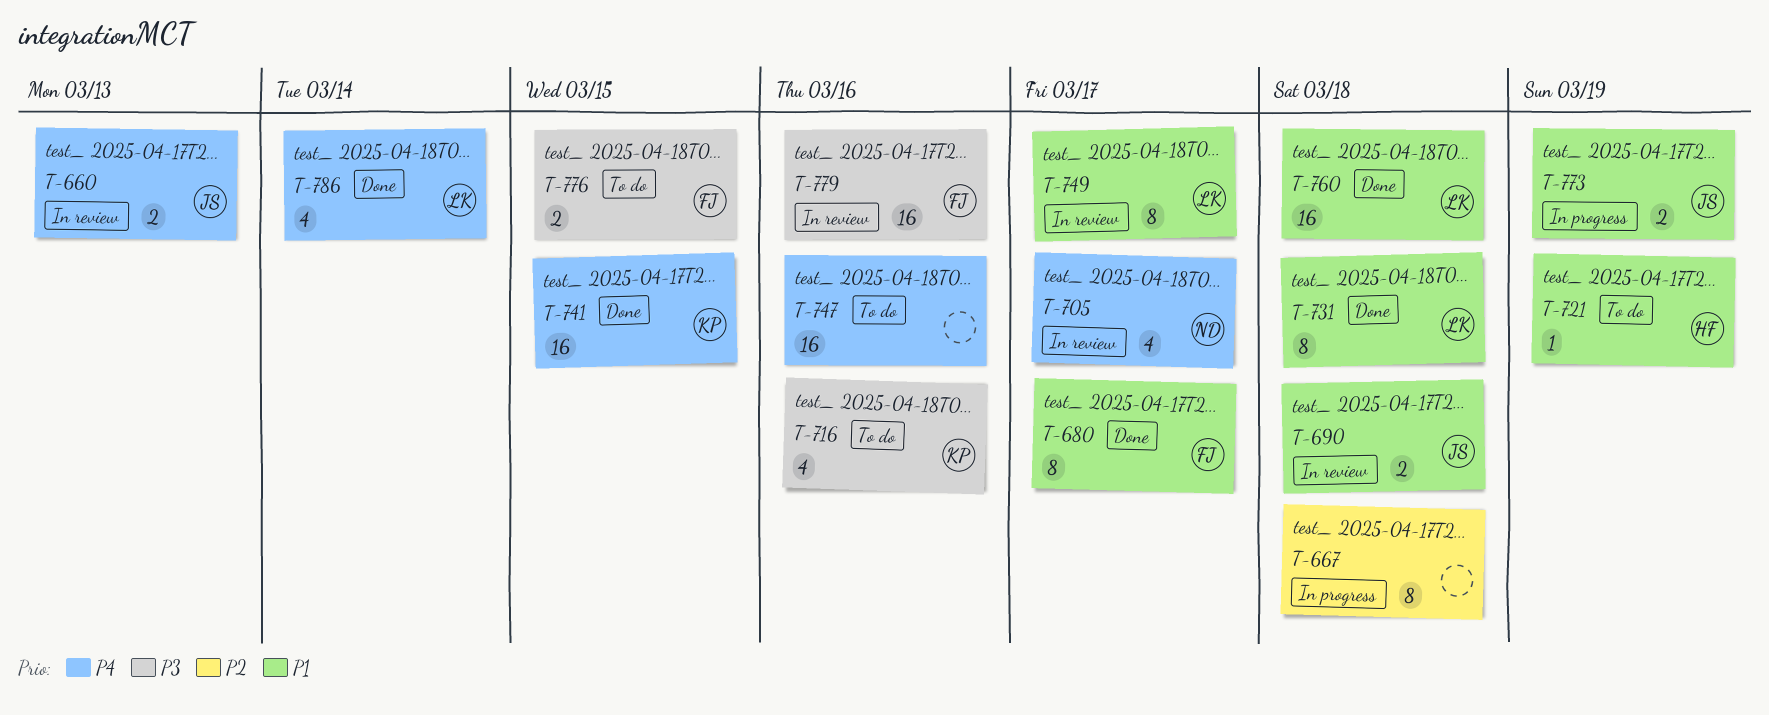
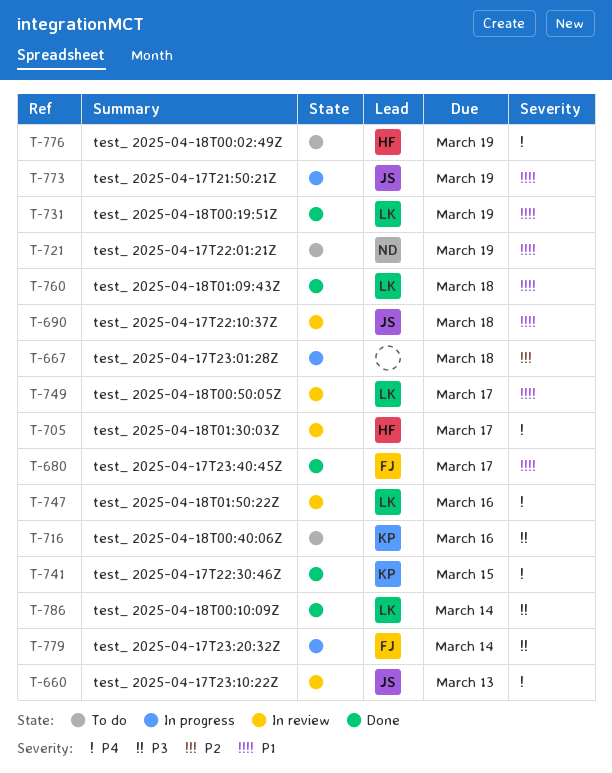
T-705, owner: ND -> HF
T-721, owner: HF -> ND
T-731, due: Mar 18 -> Mar 19
T-747, status: To do -> In review
T-747, owner: none -> LK
T-776, owner: FJ -> HF
T-776, priority: P3 -> P4
T-776, due: Mar 15 -> Mar 19
T-779, status: In review -> In progress
T-779, due: Mar 16 -> Mar 14
T-786, priority: P4 -> P3

